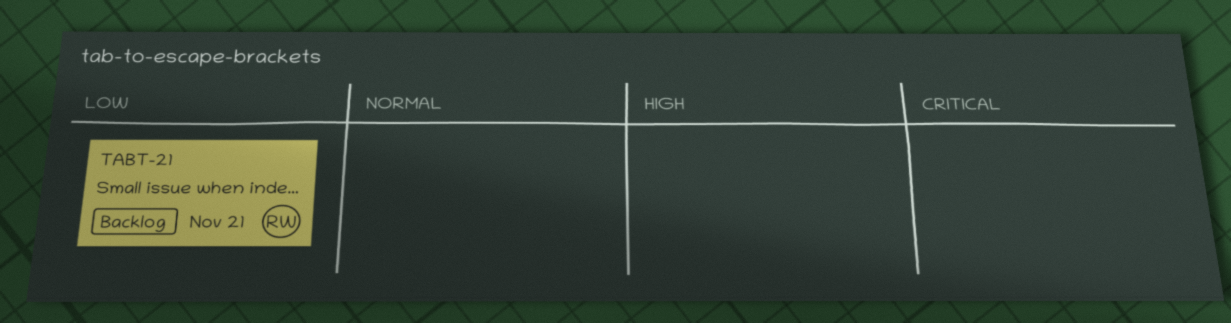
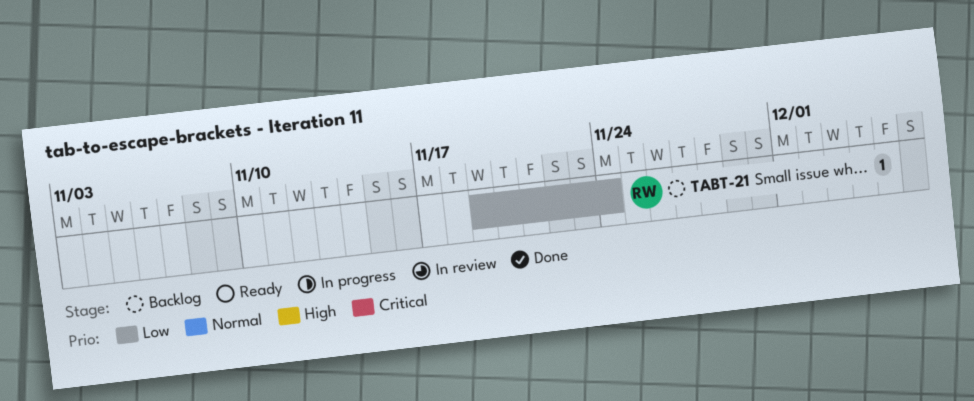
TABT-21, due: Nov 21 -> Nov 24

